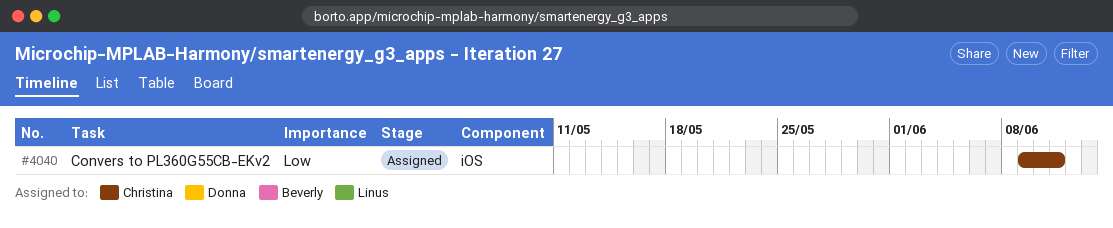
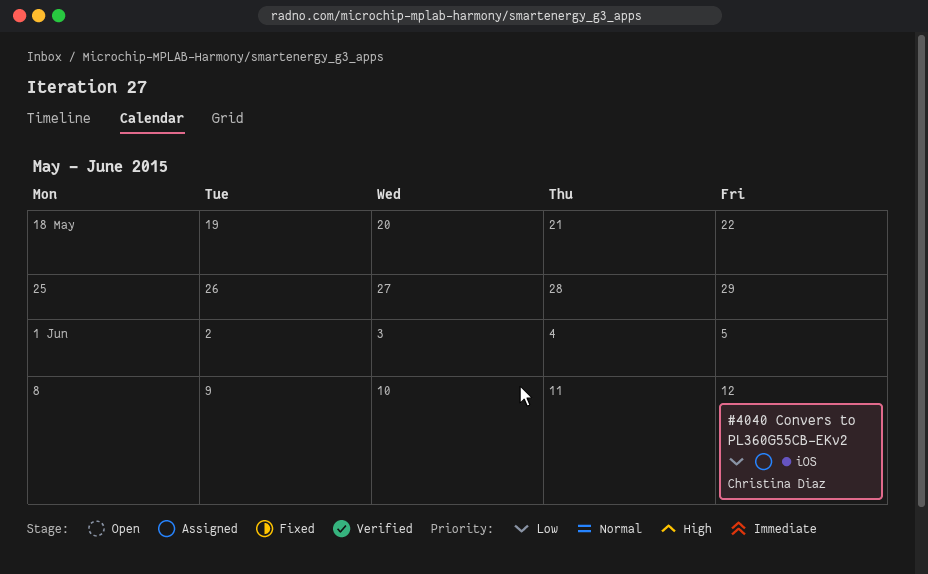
#4040, due: Jun 11 -> Jun 12

